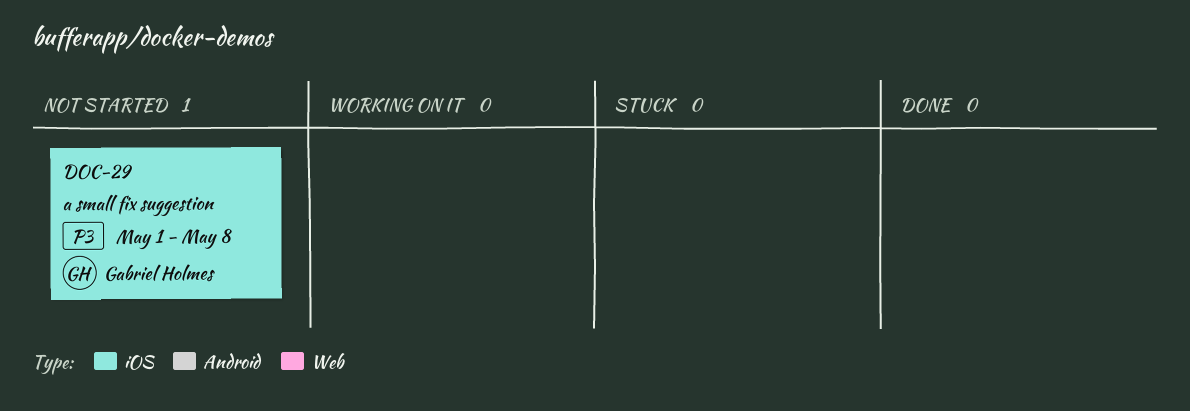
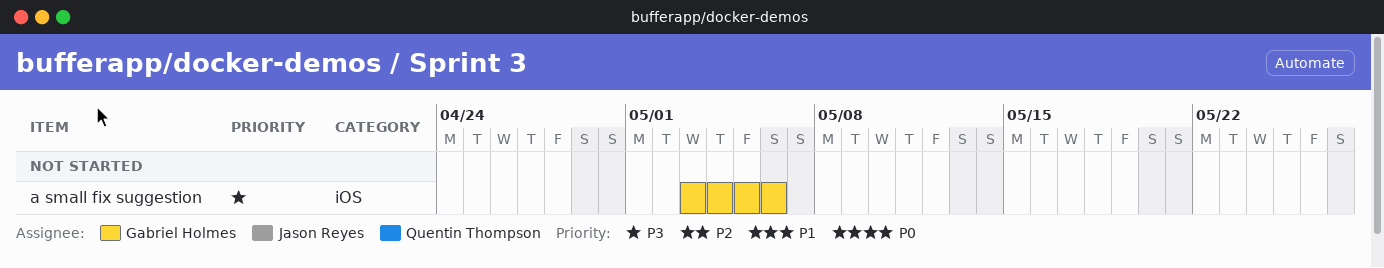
a small fix suggestion, start: May 1 -> May 3
a small fix suggestion, due: May 8 -> May 6

